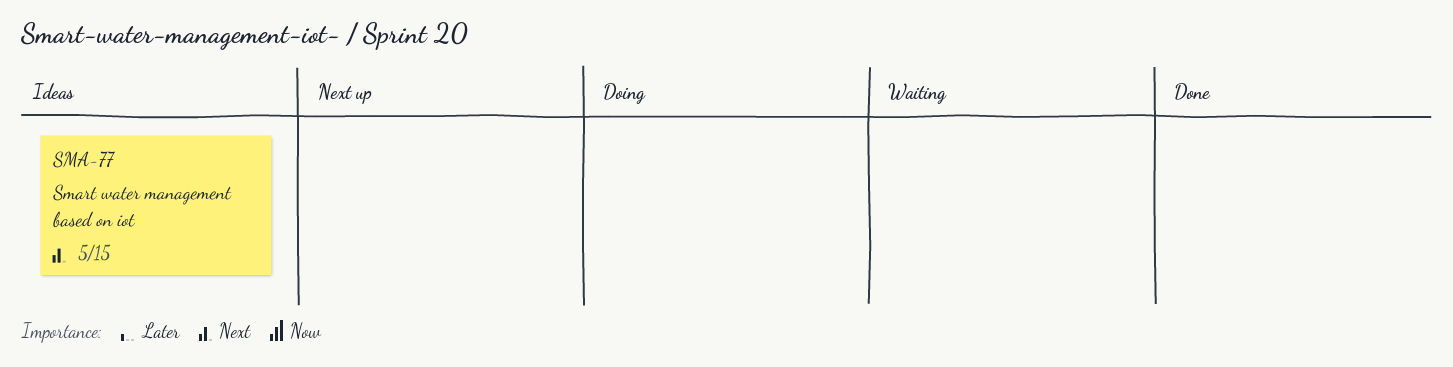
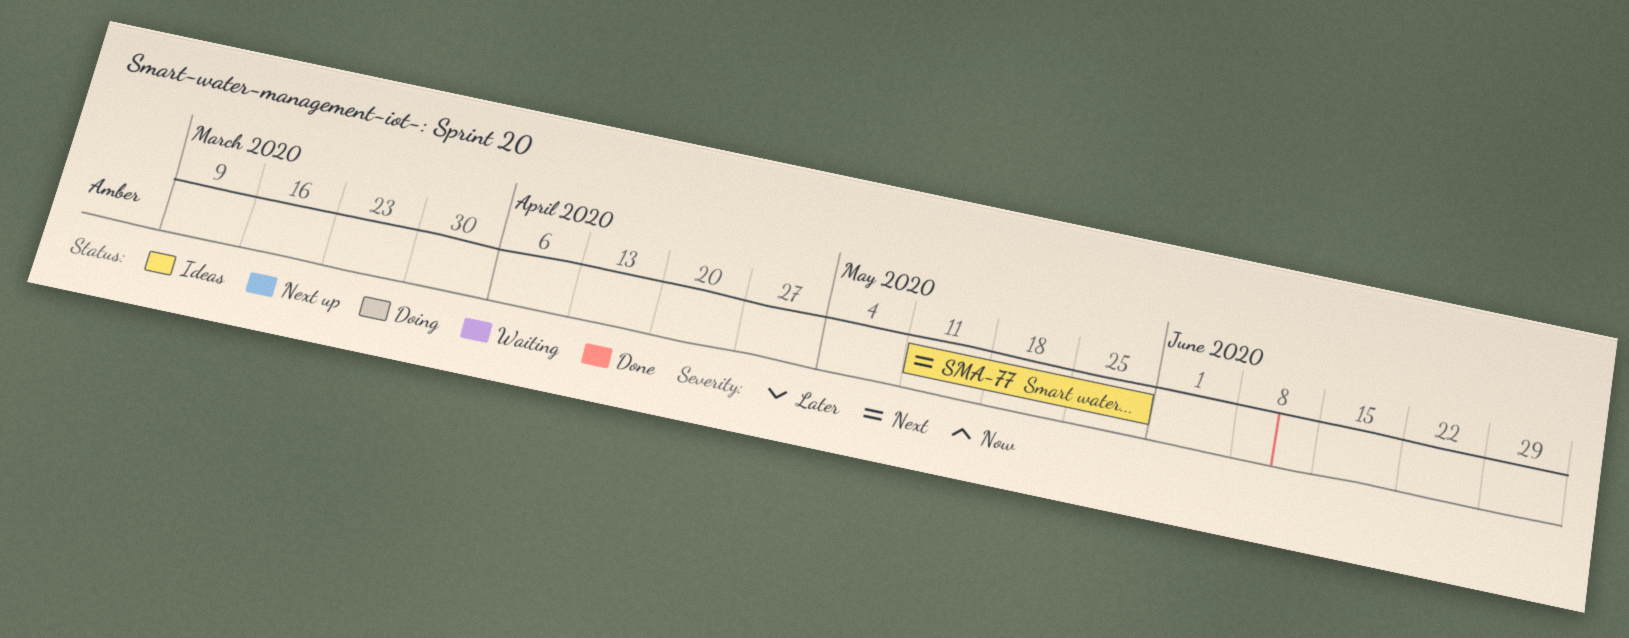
SMA-77, due: May 15 -> May 29

